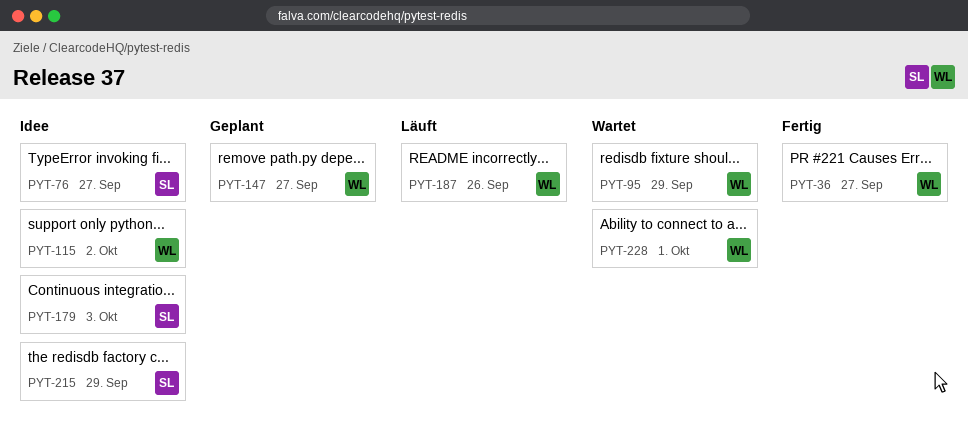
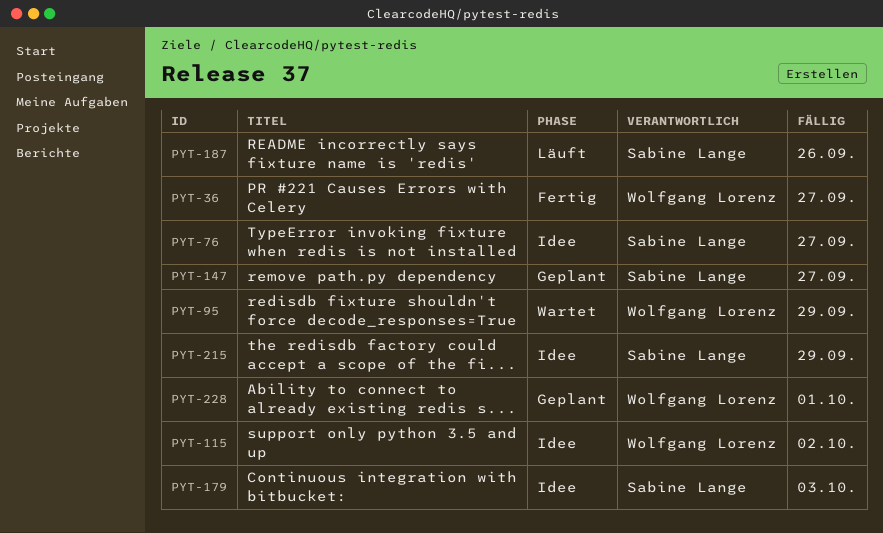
PYT-147, owner: Wolfgang Lorenz -> Sabine Lange
PYT-187, owner: Wolfgang Lorenz -> Sabine Lange
PYT-228, status: Wartet -> Geplant

